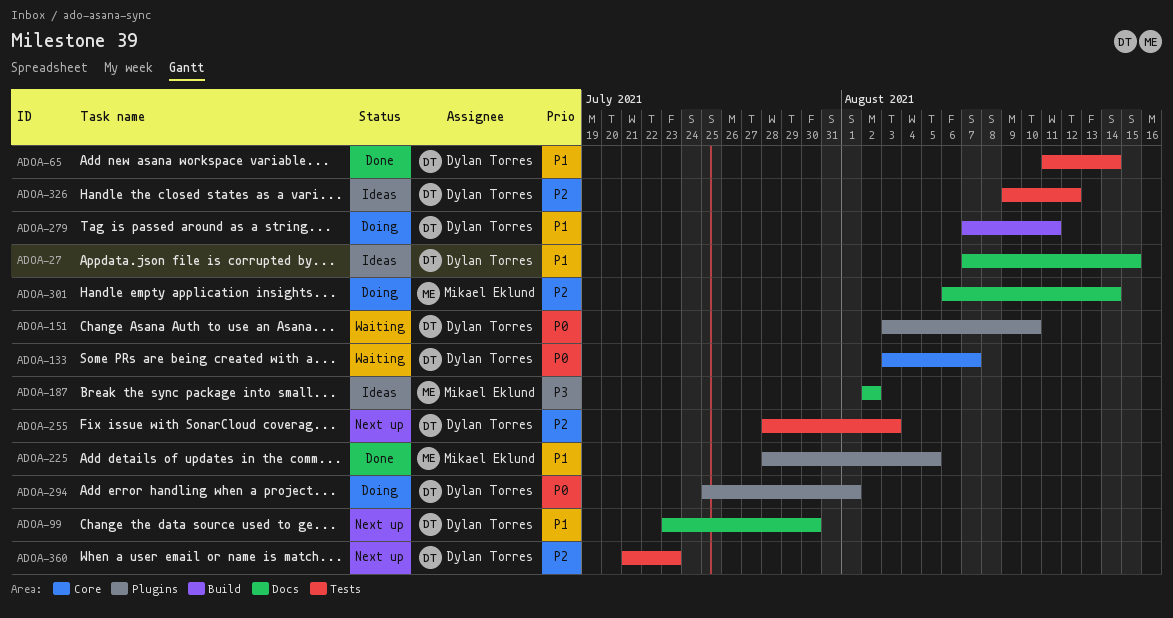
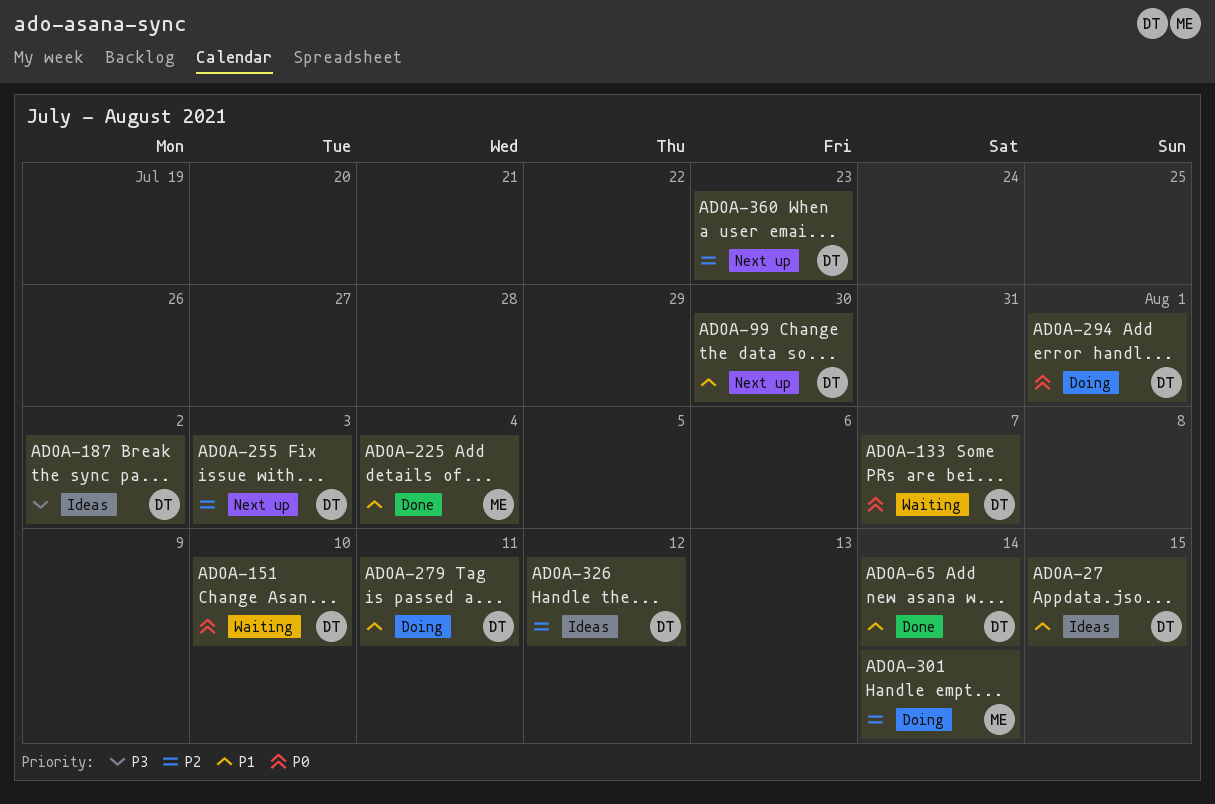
ADOA-187, owner: Mikael Eklund -> Dylan Torres
ADOA-225, due: Aug 5 -> Aug 4

